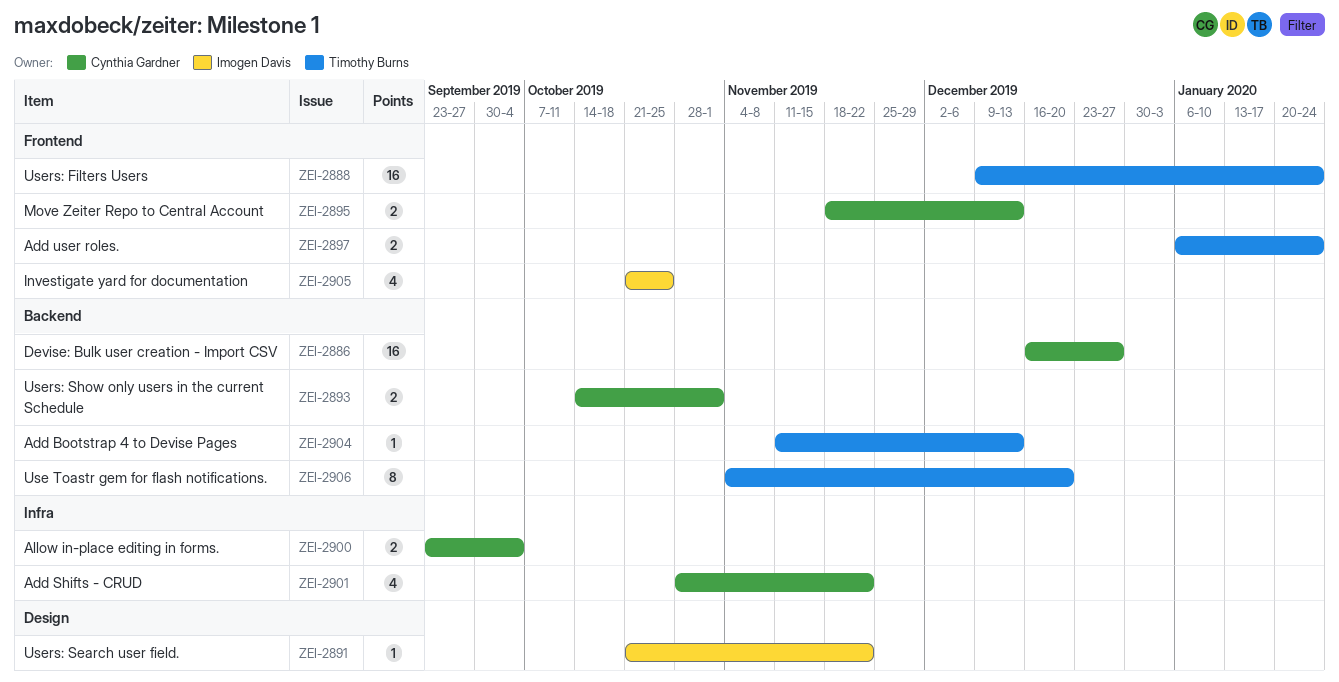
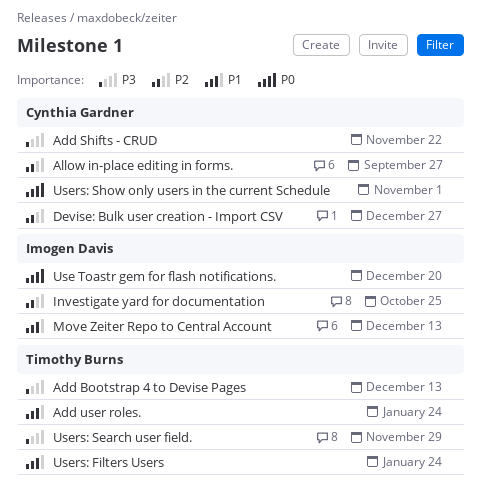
Allow in-place editing in forms., due: Oct 4 -> Sep 27
Move Zeiter Repo to Central Account, owner: Cynthia Gardner -> Imogen Davis
Use Toastr gem for flash notifications., owner: Timothy Burns -> Imogen Davis
Users: Search user field., owner: Imogen Davis -> Timothy Burns
Users: Search user field., due: Nov 22 -> Nov 29

